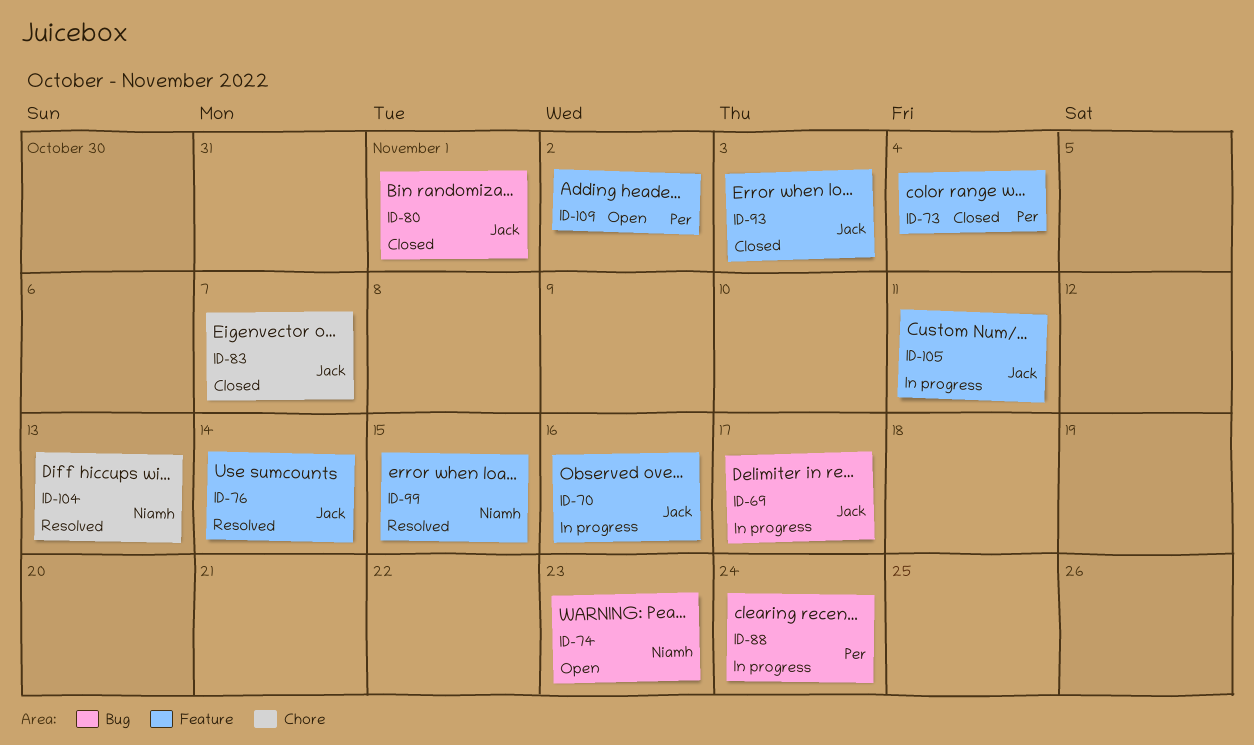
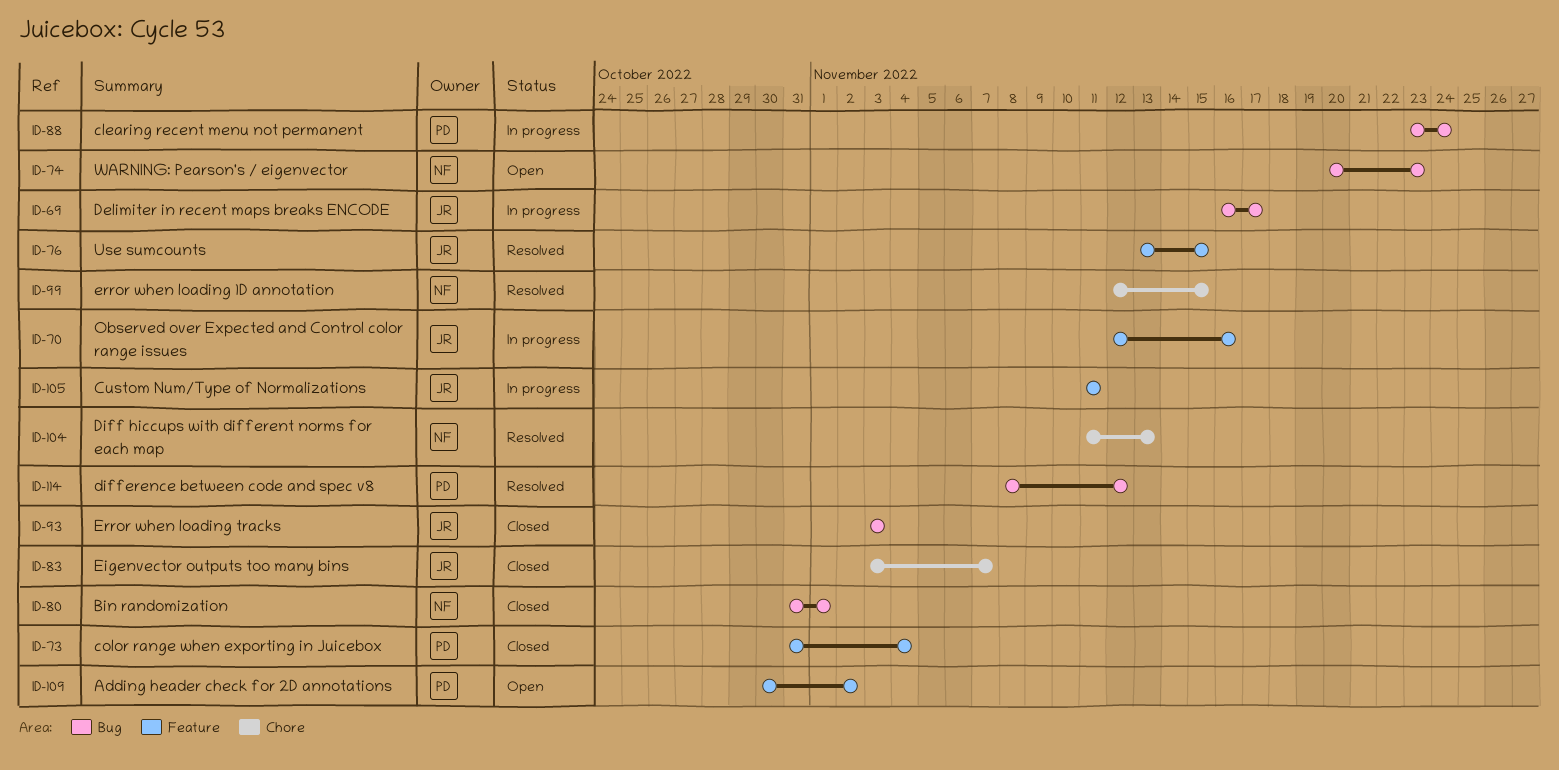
ID-76, due: Nov 14 -> Nov 15
ID-80, owner: Jack -> Niamh
ID-93, label: Feature -> Bug
ID-99, label: Feature -> Chore
ID-114: none -> present

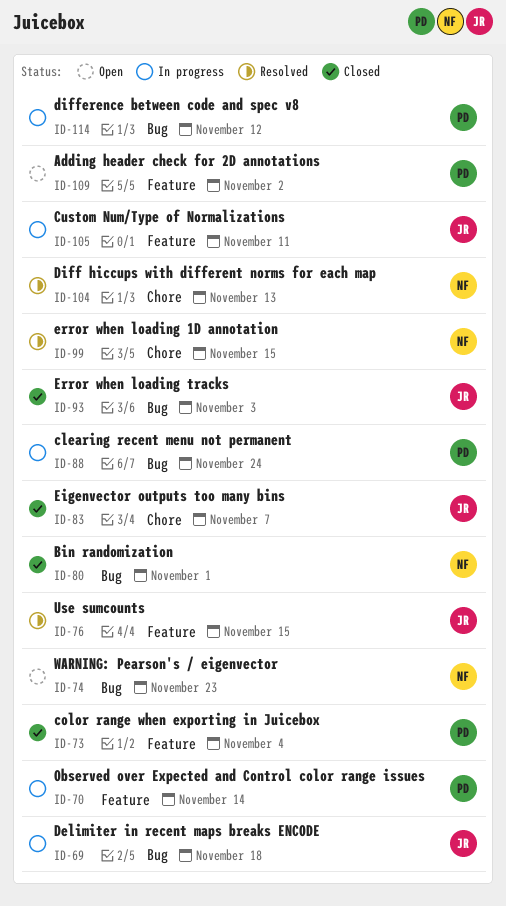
ID-69, due: Nov 17 -> Nov 18
ID-70, owner: JR -> PD
ID-70, due: Nov 16 -> Nov 14
ID-114, status: Resolved -> In progress

